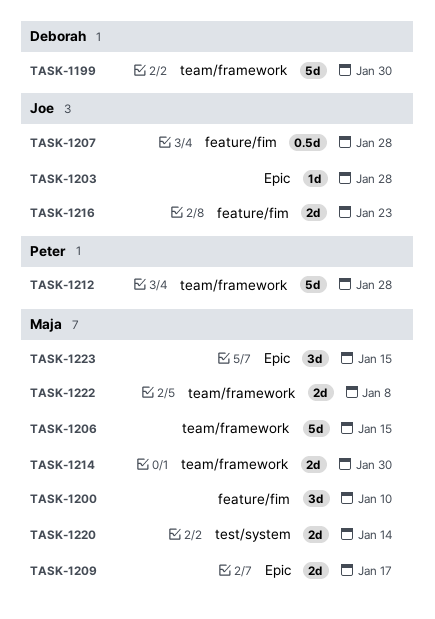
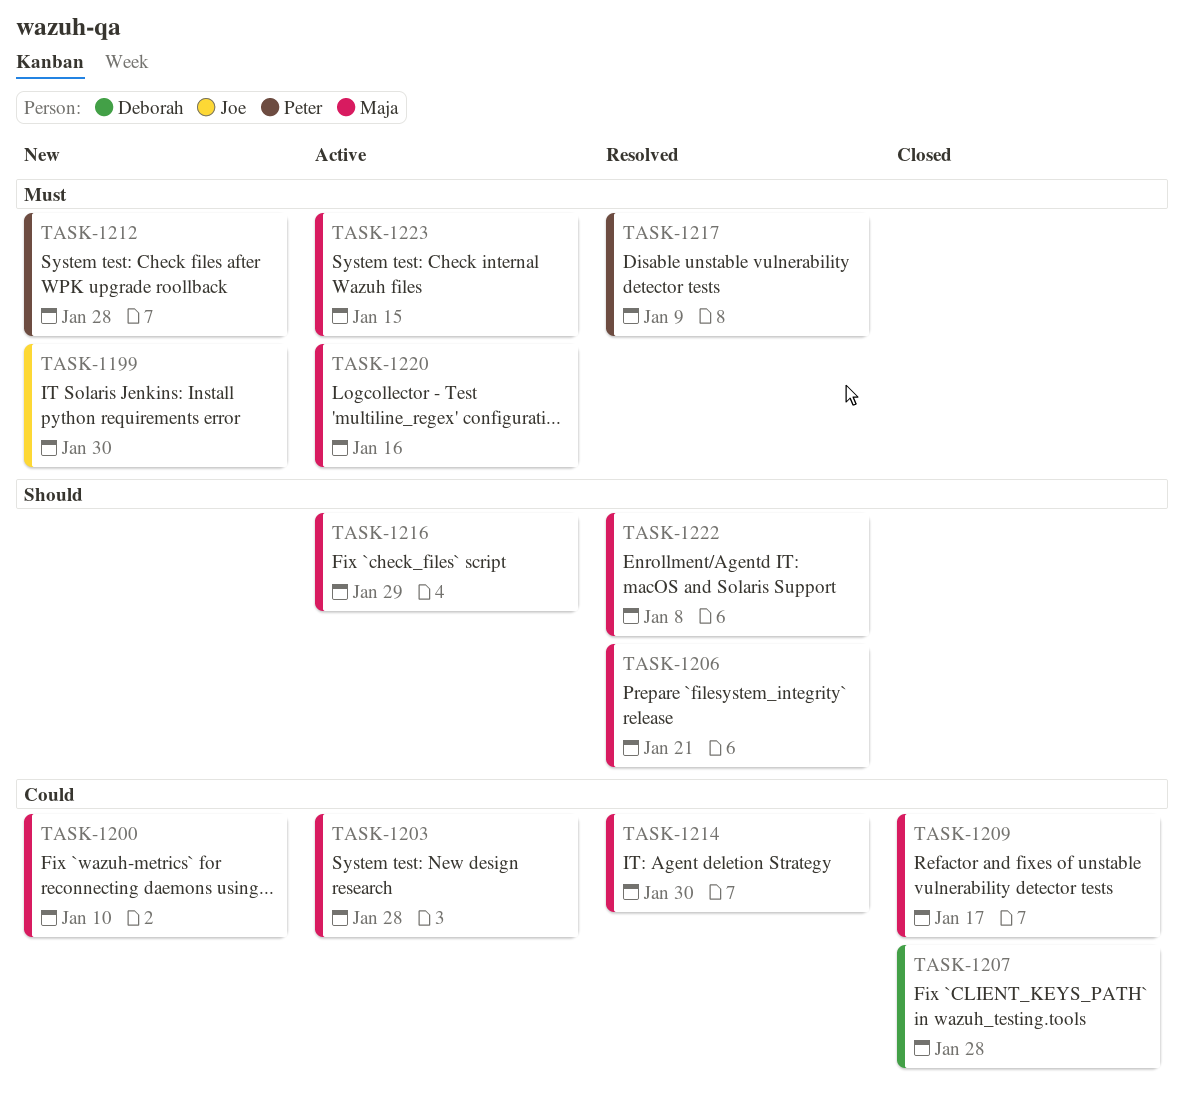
TASK-1199, owner: Deborah -> Joe
TASK-1203, owner: Joe -> Maja
TASK-1206, due: Jan 15 -> Jan 21
TASK-1207, owner: Joe -> Deborah
TASK-1216, owner: Joe -> Maja
TASK-1216, due: Jan 23 -> Jan 29
TASK-1217: none -> present
TASK-1220, due: Jan 14 -> Jan 16

